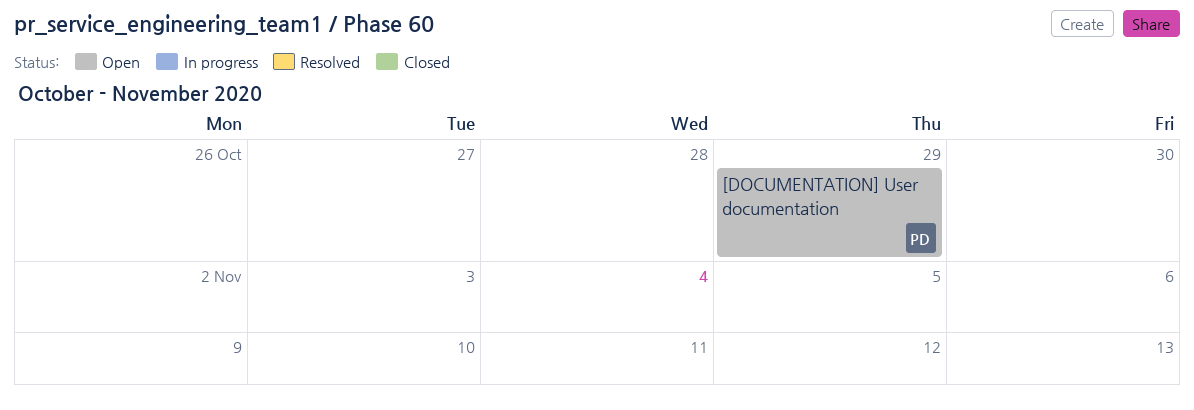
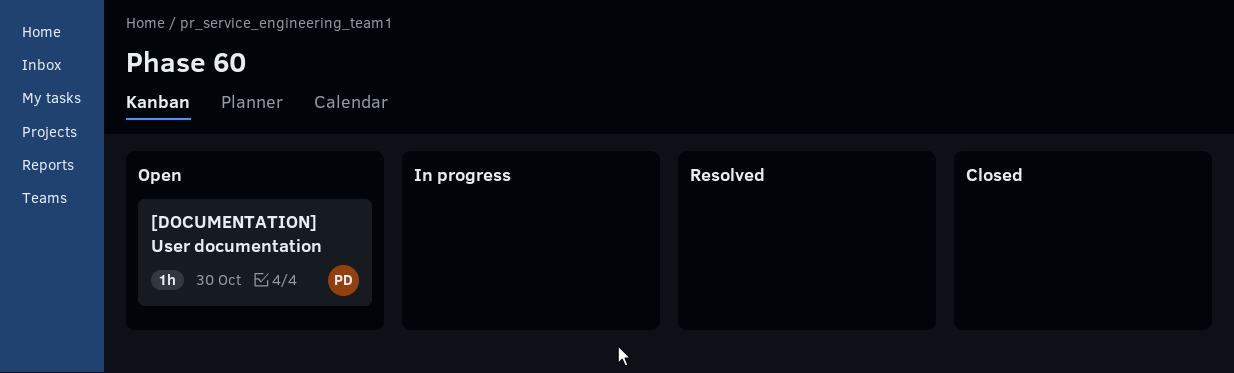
[DOCUMENTATION] User documentation, due: Oct 29 -> Oct 30

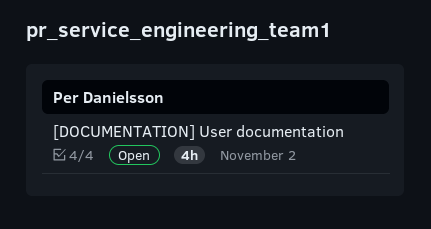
[DOCUMENTATION] User documentation, estimate: 1h -> 4h
[DOCUMENTATION] User documentation, due: Oct 30 -> Nov 2

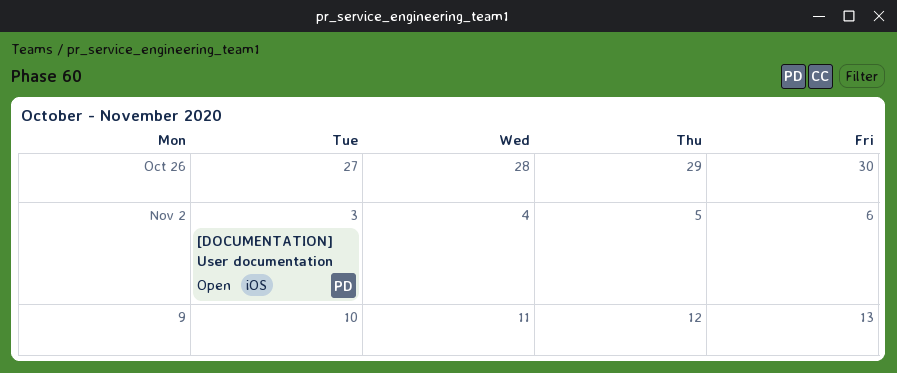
[DOCUMENTATION] User documentation, due: Nov 2 -> Nov 3

